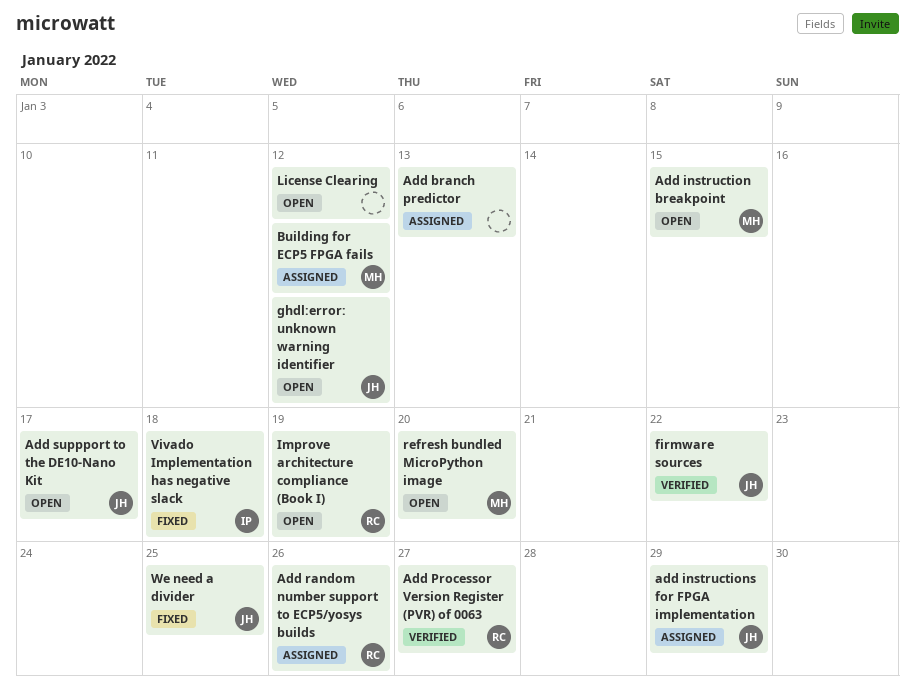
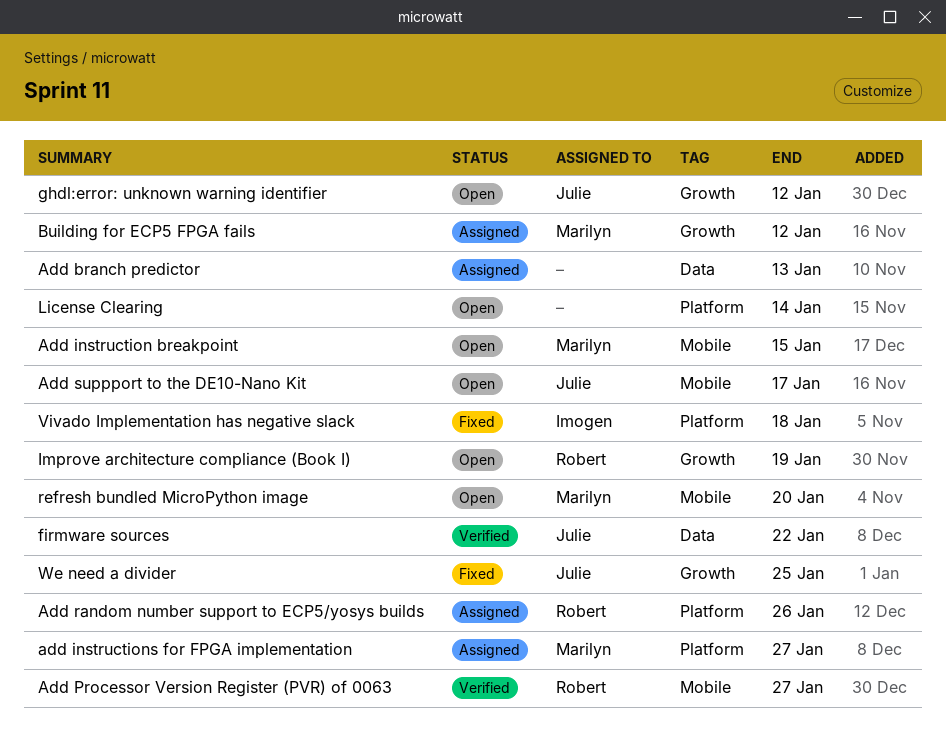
add instructions for FPGA implementation, owner: Julie -> Marilyn
add instructions for FPGA implementation, due: Jan 29 -> Jan 27
License Clearing, due: Jan 12 -> Jan 14

